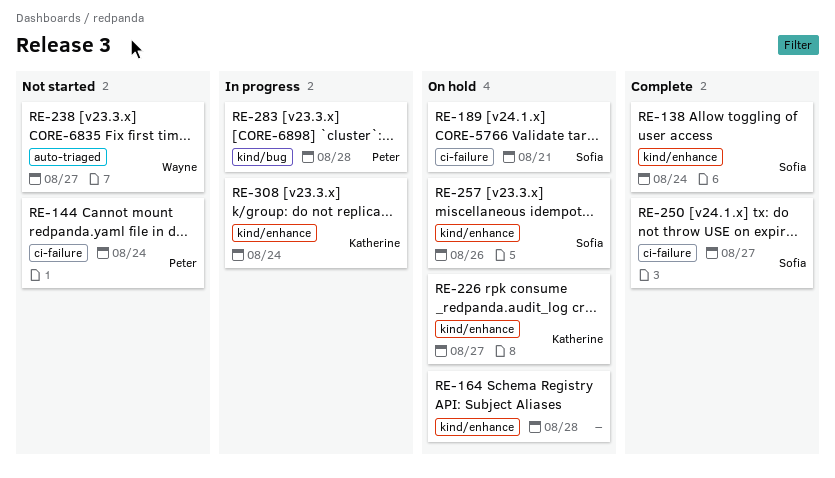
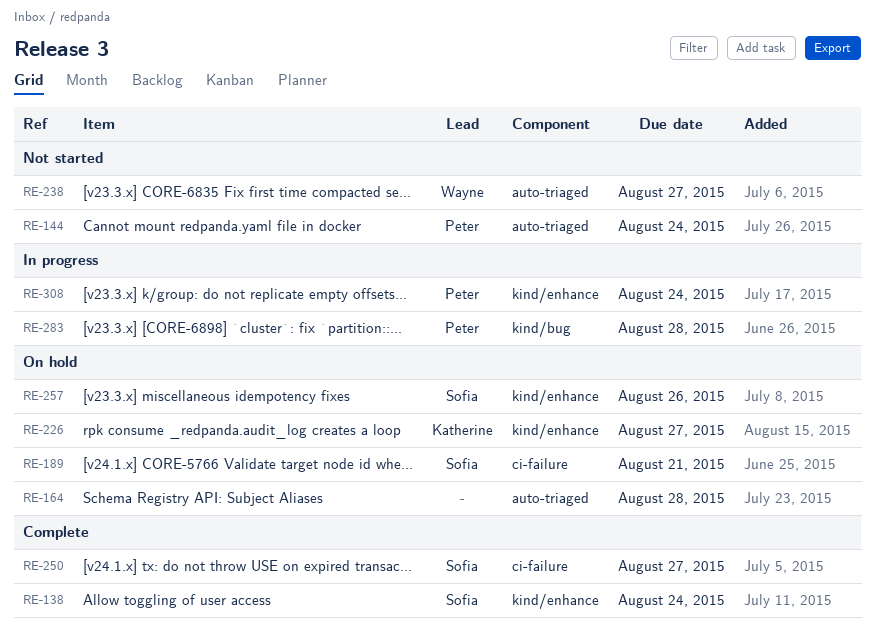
RE-144, label: ci-failure -> auto-triaged
RE-164, label: kind/enhance -> auto-triaged
RE-308, owner: Katherine -> Peter

